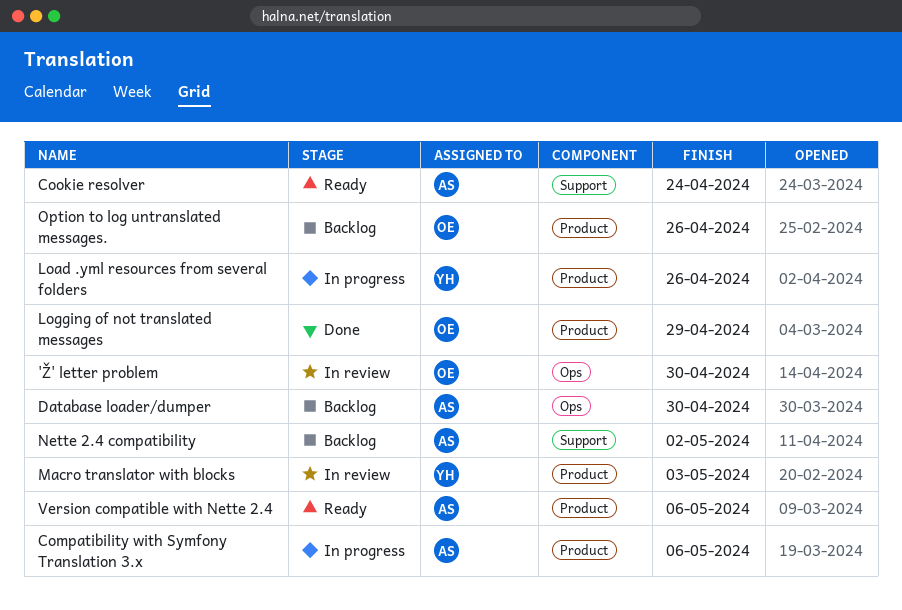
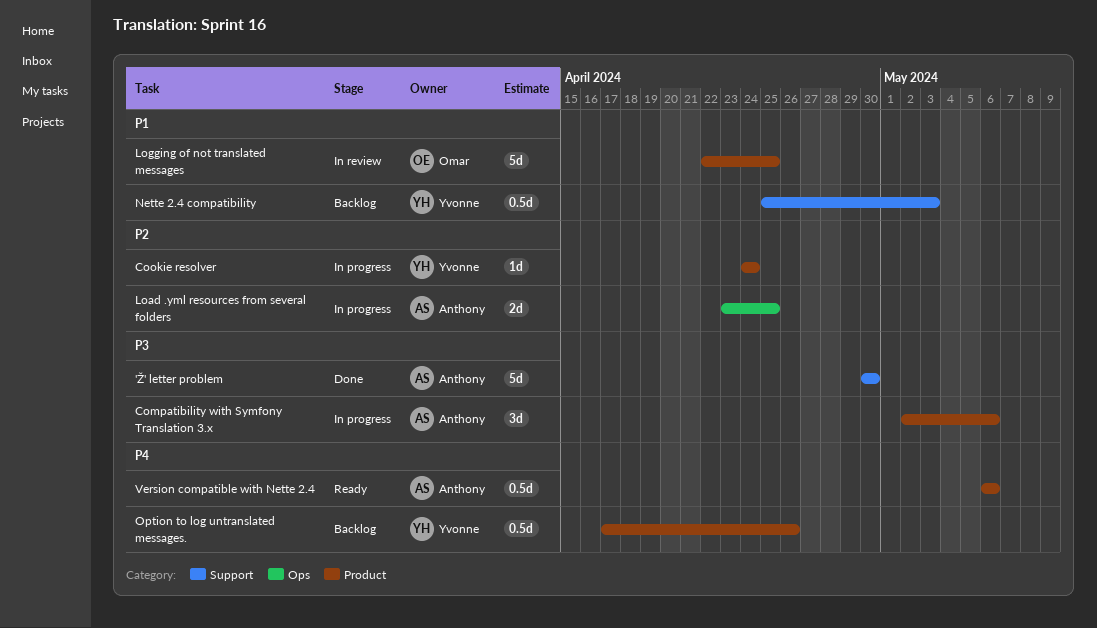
'Ž' letter problem, status: In review -> Done
'Ž' letter problem, owner: Omar -> Anthony
'Ž' letter problem, label: Ops -> Support
Cookie resolver, status: Ready -> In progress
Cookie resolver, owner: Anthony -> Yvonne
Cookie resolver, label: Support -> Product
Database loader/dumper: present -> none
Load .yml resources from several folders, owner: Yvonne -> Anthony
Load .yml resources from several folders, label: Product -> Ops
Load .yml resources from several folders, due: Apr 26 -> Apr 25
Logging of not translated messages, status: Done -> In review
Logging of not translated messages, due: Apr 29 -> Apr 25
Macro translator with blocks: present -> none
Nette 2.4 compatibility, owner: Anthony -> Yvonne
Nette 2.4 compatibility, due: May 2 -> May 3
Option to log untranslated messages., owner: Omar -> Yvonne

